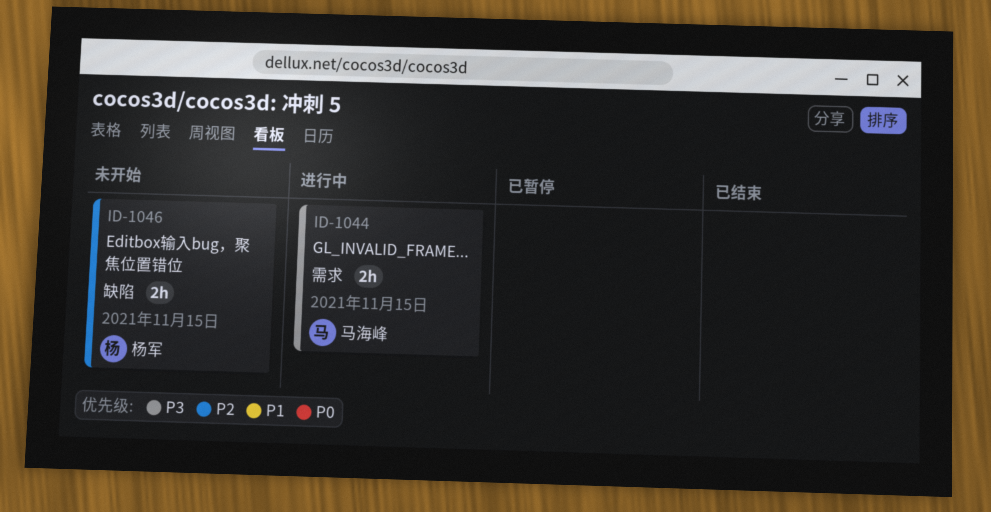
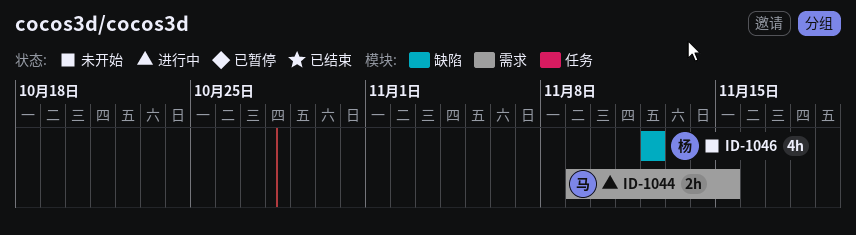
ID-1046, estimate: 2h -> 4h
ID-1046, due: Nov 15 -> Nov 12

